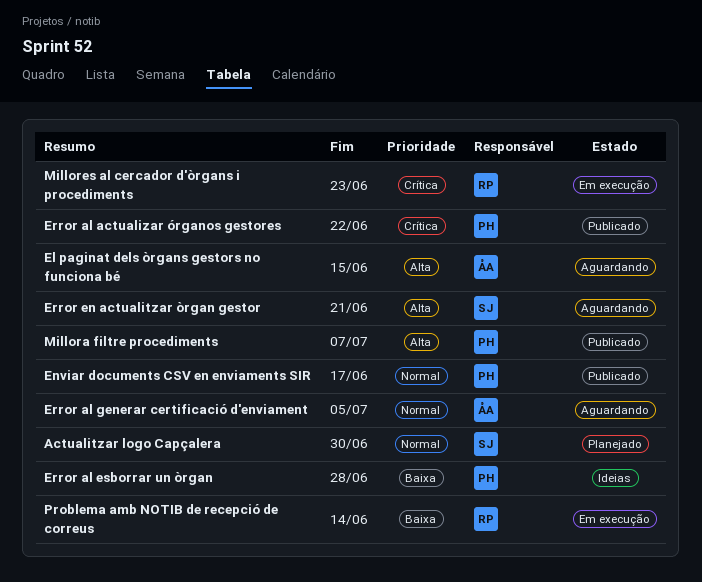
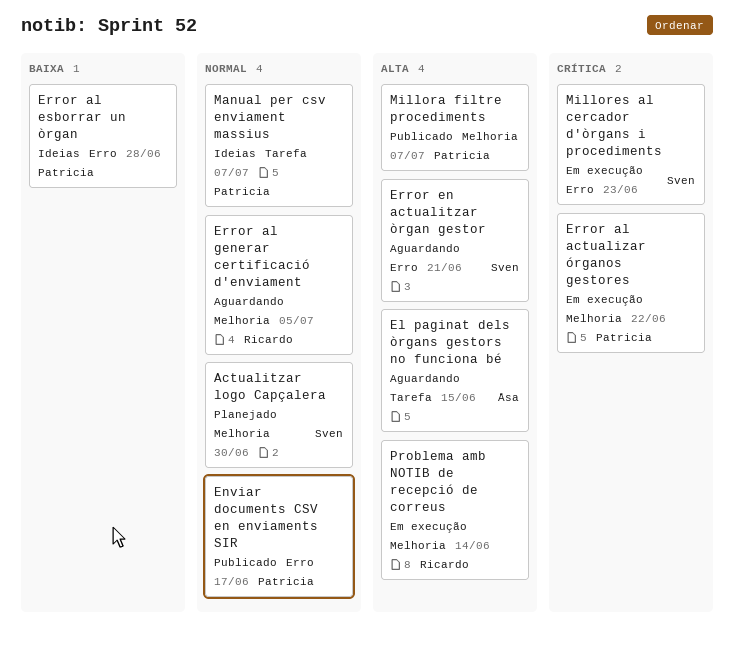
Error al actualizar órganos gestores, status: Publicado -> Em execução
Error al generar certificació d'enviament, owner: Åsa -> Ricardo
Manual per csv enviament massius: none -> present
Millores al cercador d'òrgans i procediments, owner: Ricardo -> Sven
Problema amb NOTIB de recepció de correus, priority: Baixa -> Alta

